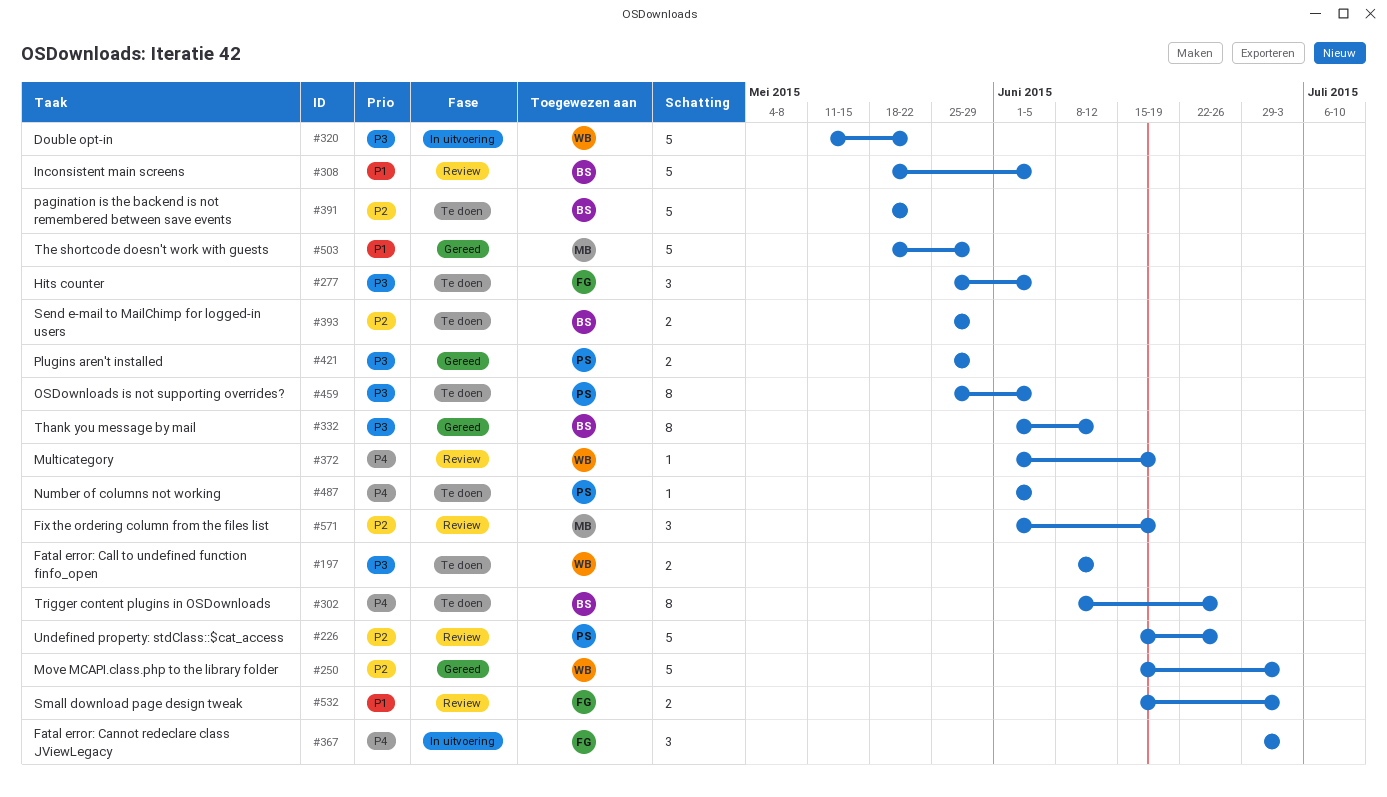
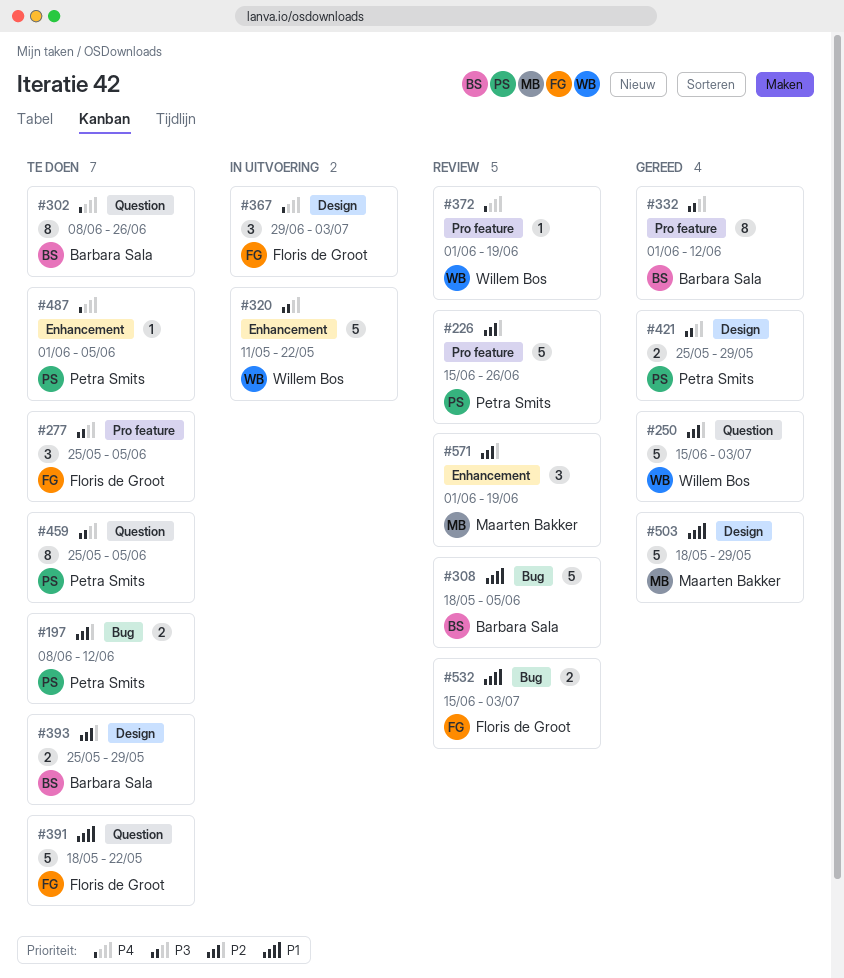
#197, owner: Willem Bos -> Petra Smits
#197, priority: P3 -> P2
#391, owner: Barbara Sala -> Floris de Groot
#391, priority: P2 -> P1

